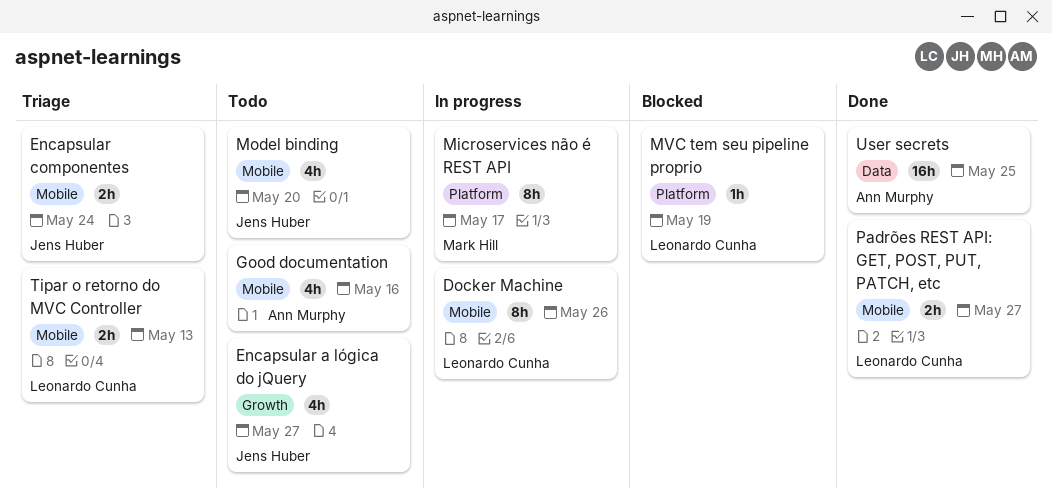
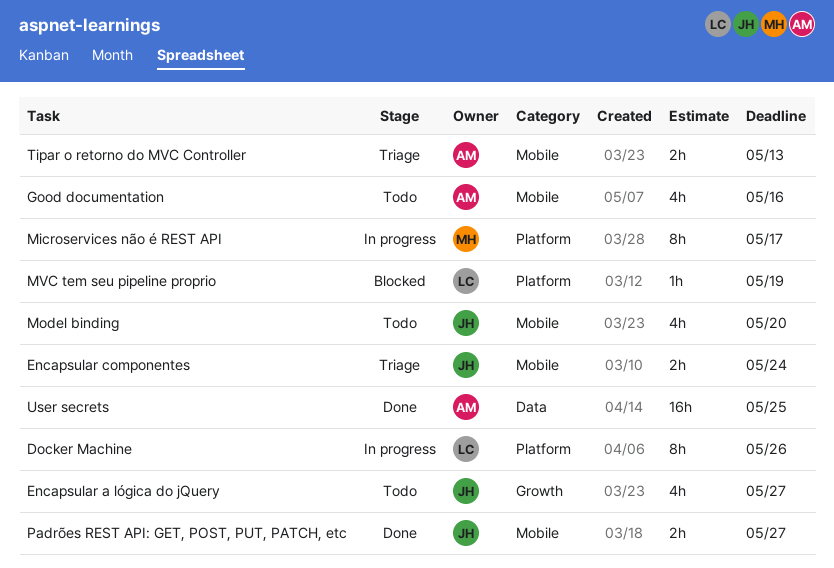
Docker Machine, label: Mobile -> Platform
Padrões REST API: GET, POST, PUT, PATCH, etc, owner: Leonardo Cunha -> Jens Huber
Tipar o retorno do MVC Controller, owner: Leonardo Cunha -> Ann Murphy

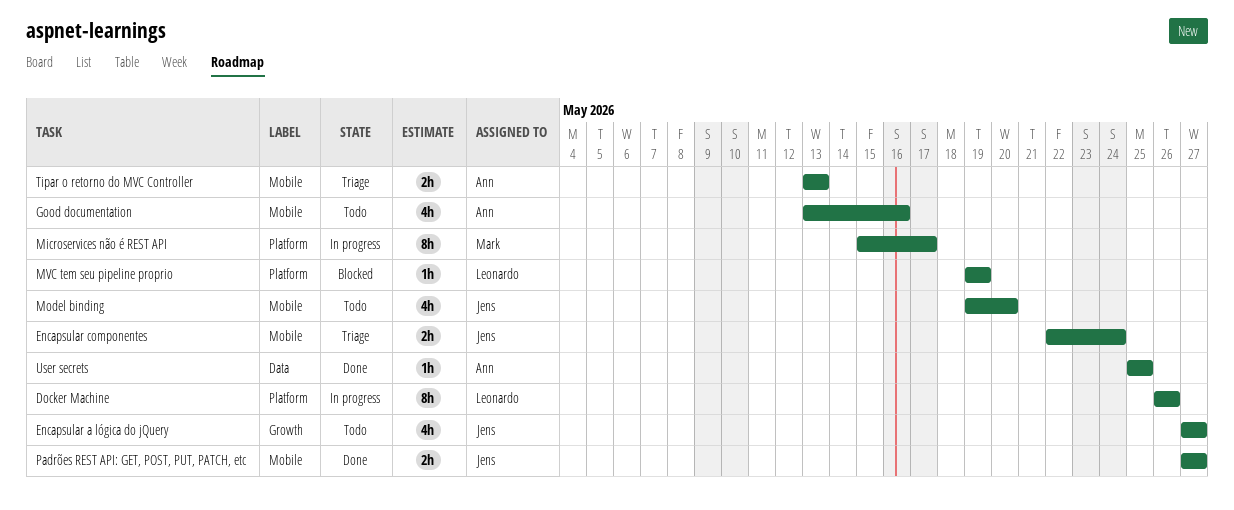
User secrets, estimate: 16h -> 1h

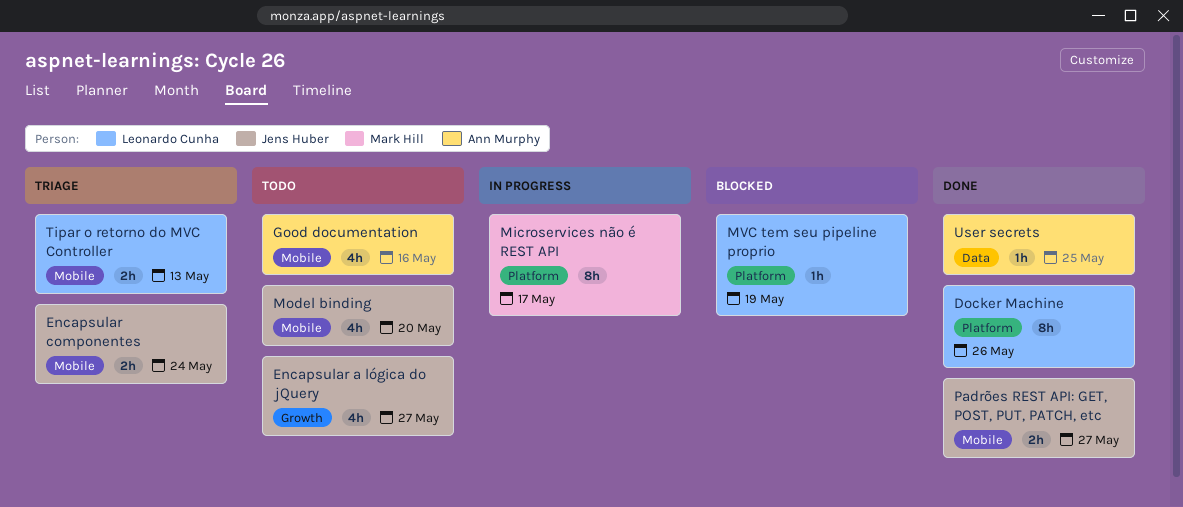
Docker Machine, status: In progress -> Done
Tipar o retorno do MVC Controller, owner: Ann Murphy -> Leonardo Cunha

